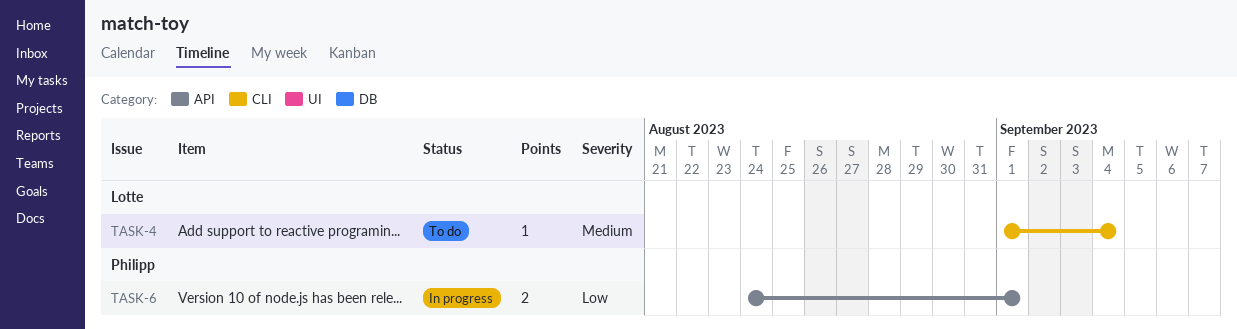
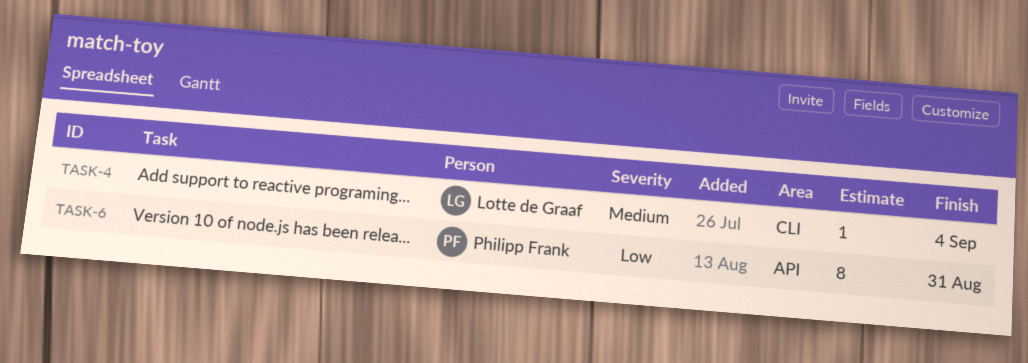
TASK-6, estimate: 2 -> 8
TASK-6, due: Sep 1 -> Aug 31

